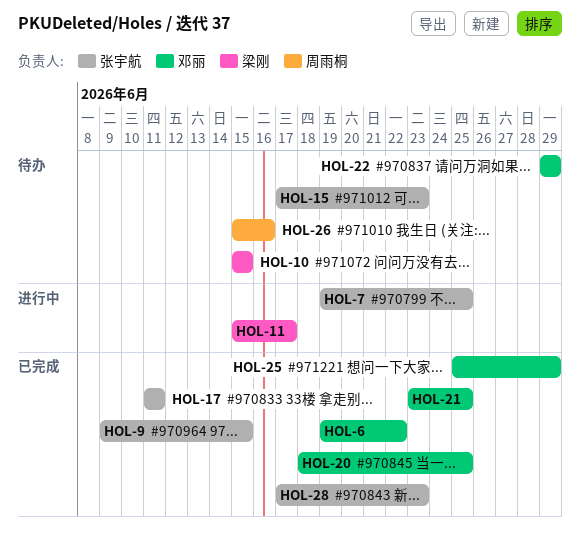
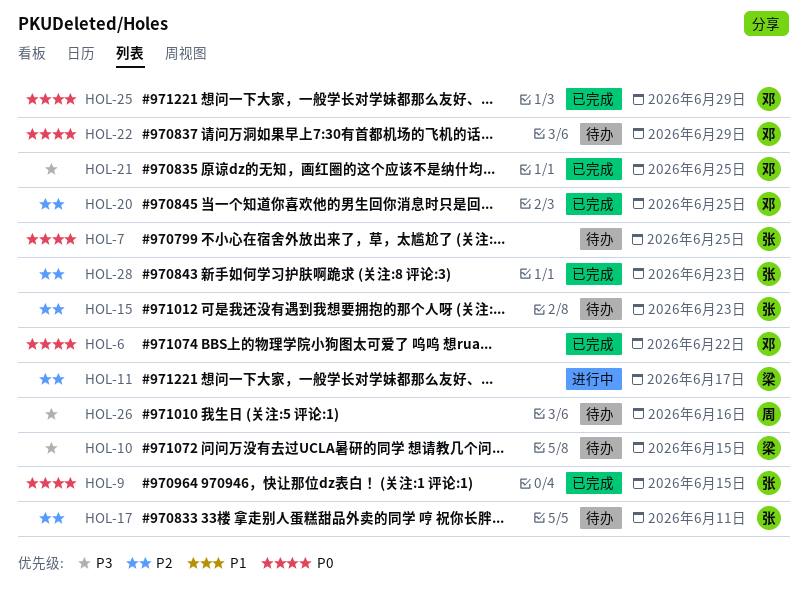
HOL-7, status: 进行中 -> 待办
HOL-17, status: 已完成 -> 待办

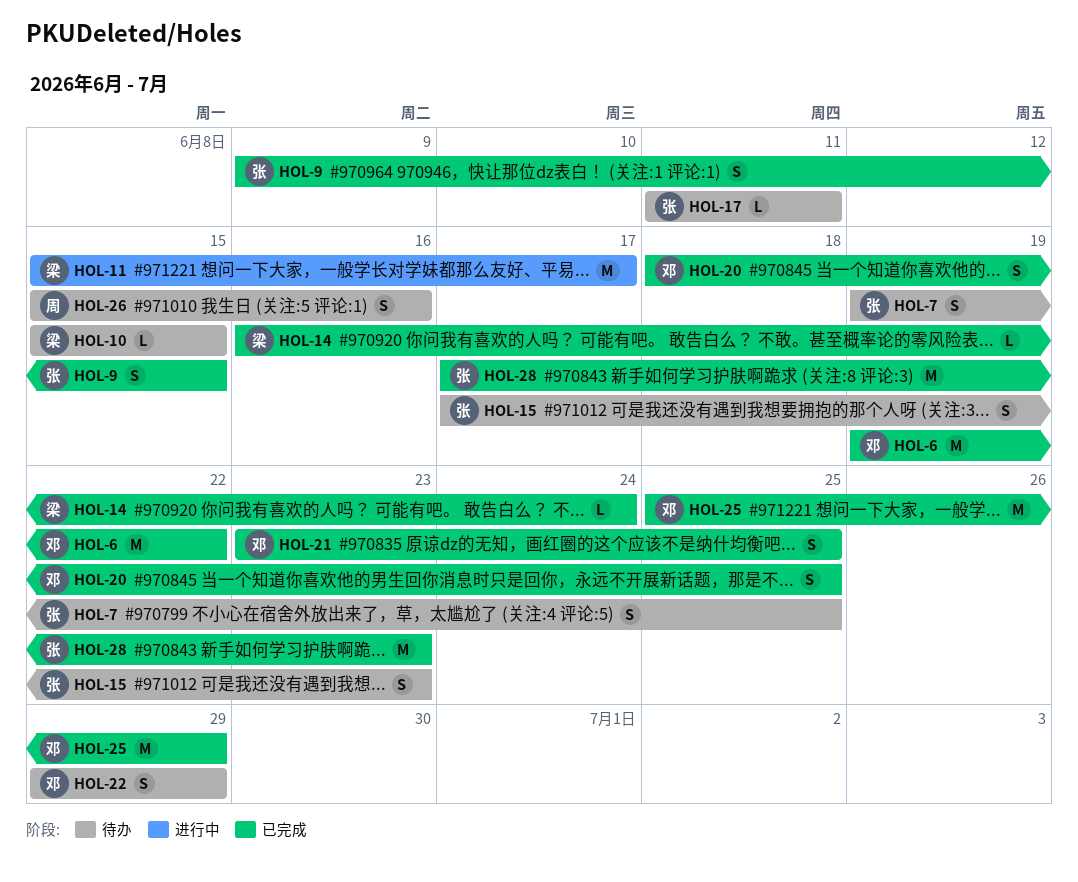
HOL-14: none -> present

